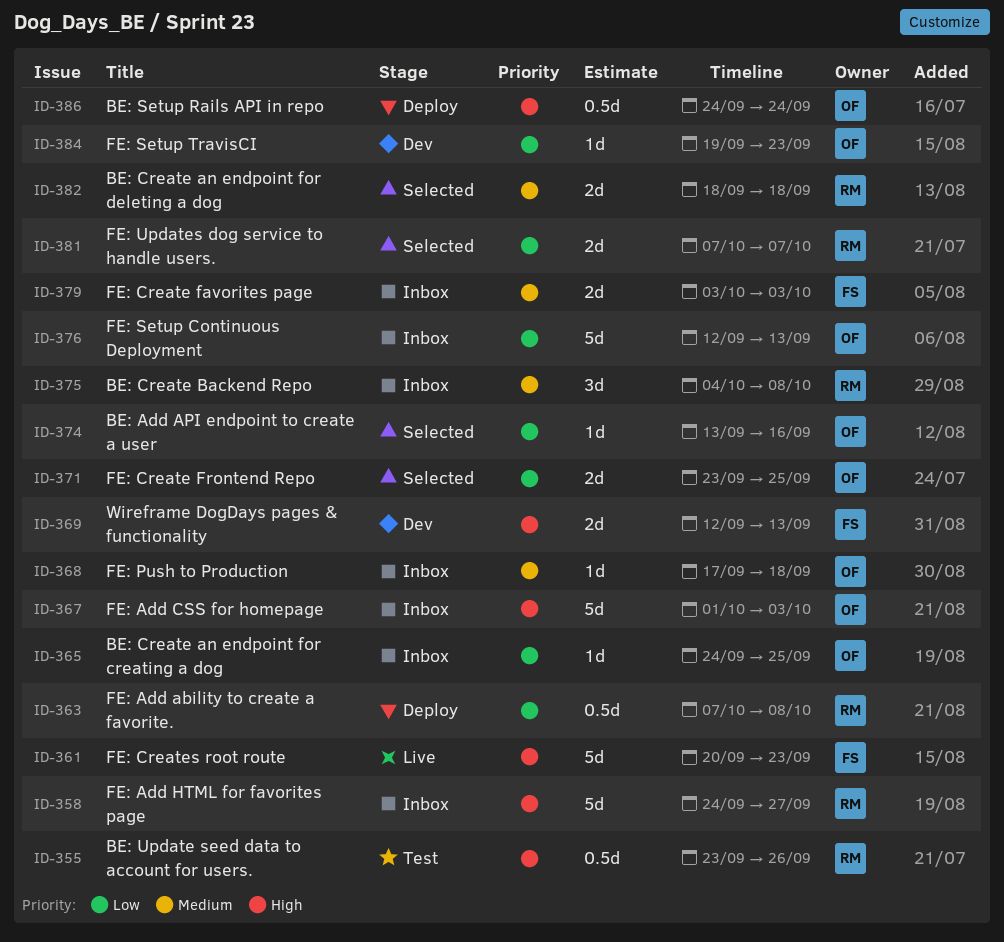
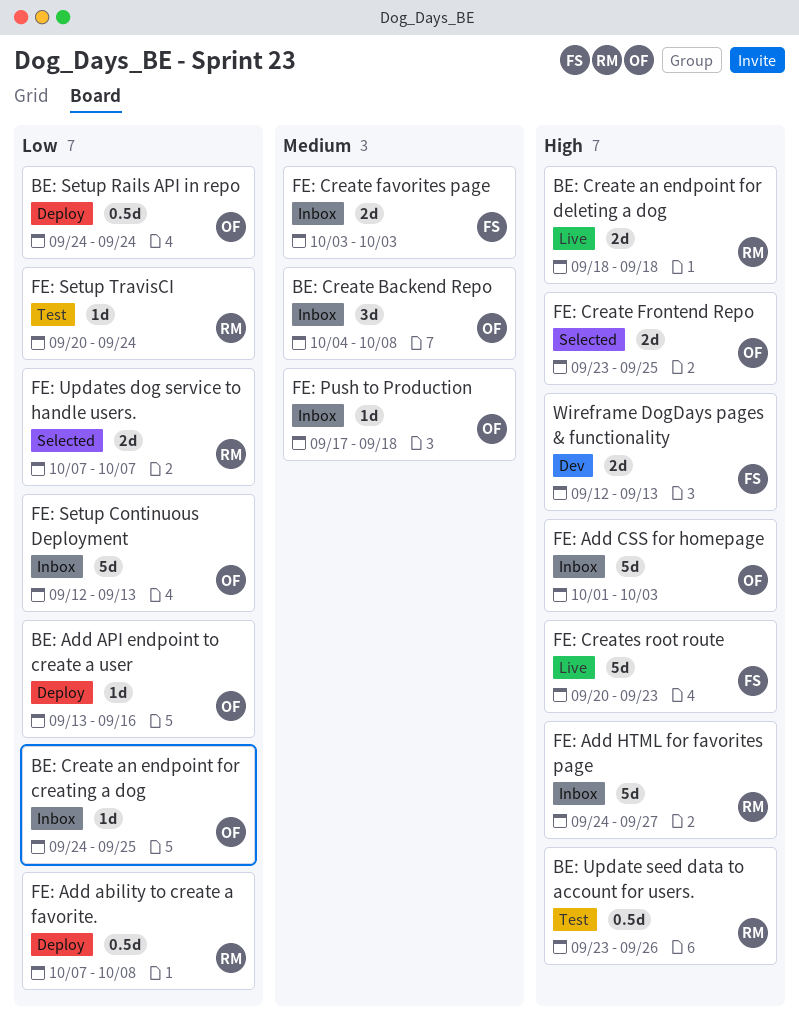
BE: Add API endpoint to create a user, status: Selected -> Deploy
BE: Create an endpoint for deleting a dog, status: Selected -> Live
BE: Create an endpoint for deleting a dog, priority: Medium -> High
BE: Create Backend Repo, owner: RM -> OF
BE: Setup Rails API in repo, priority: High -> Low
FE: Create Frontend Repo, priority: Low -> High
FE: Setup TravisCI, status: Dev -> Test
FE: Setup TravisCI, owner: OF -> RM
FE: Setup TravisCI, start: Sep 19 -> Sep 20
FE: Setup TravisCI, due: Sep 23 -> Sep 24

